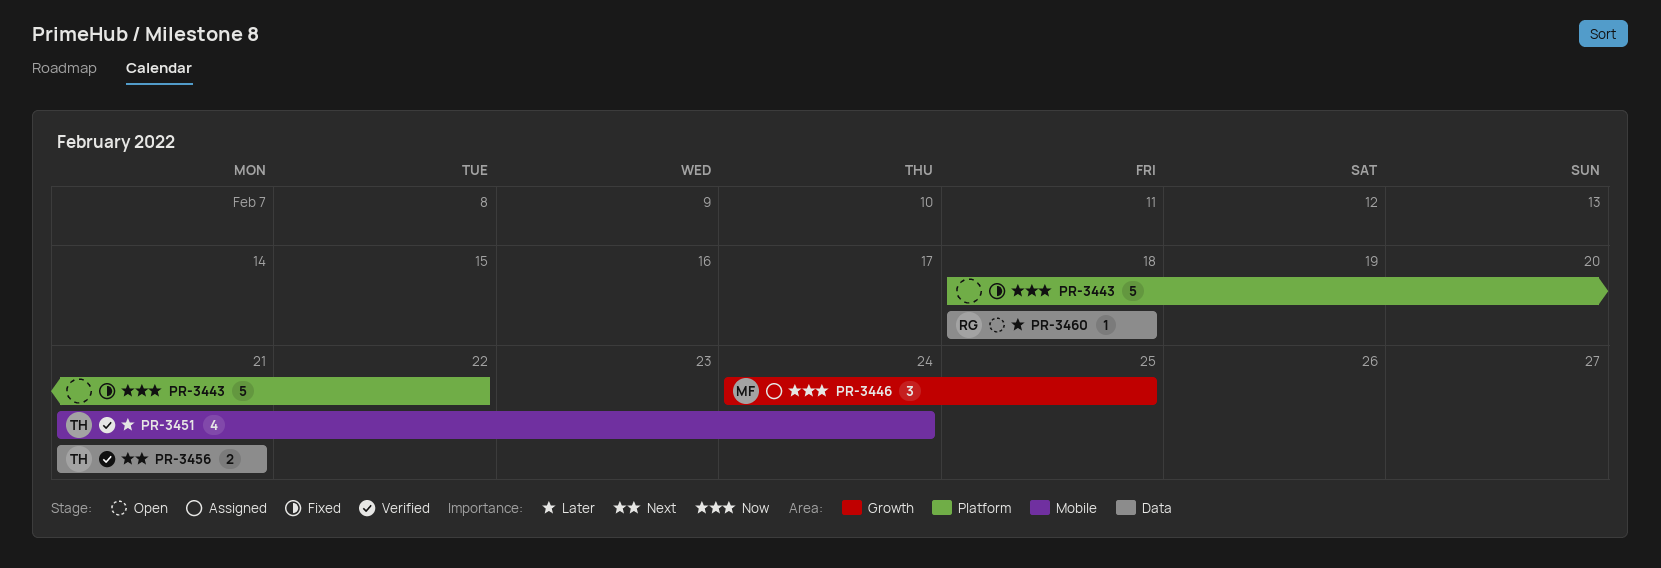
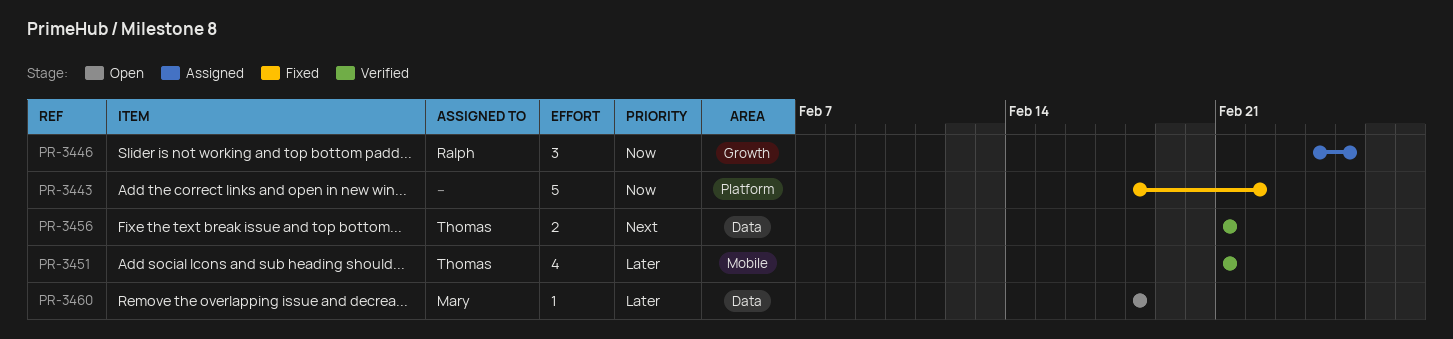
PR-3446, owner: Mary -> Ralph
PR-3451, due: Feb 24 -> Feb 21
PR-3460, owner: Ralph -> Mary

